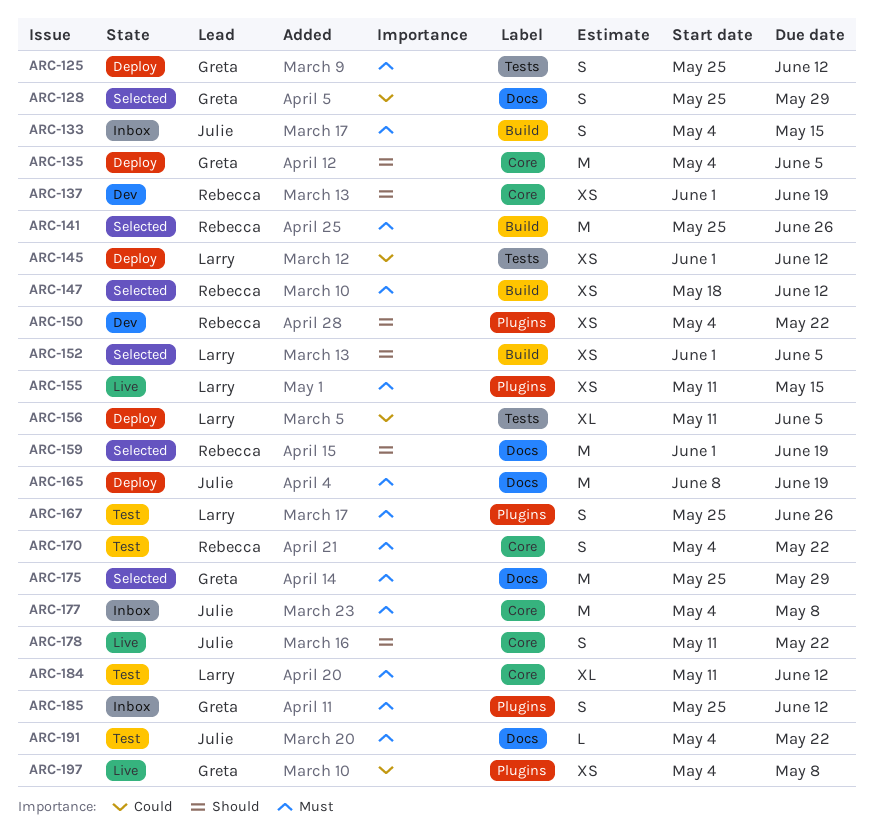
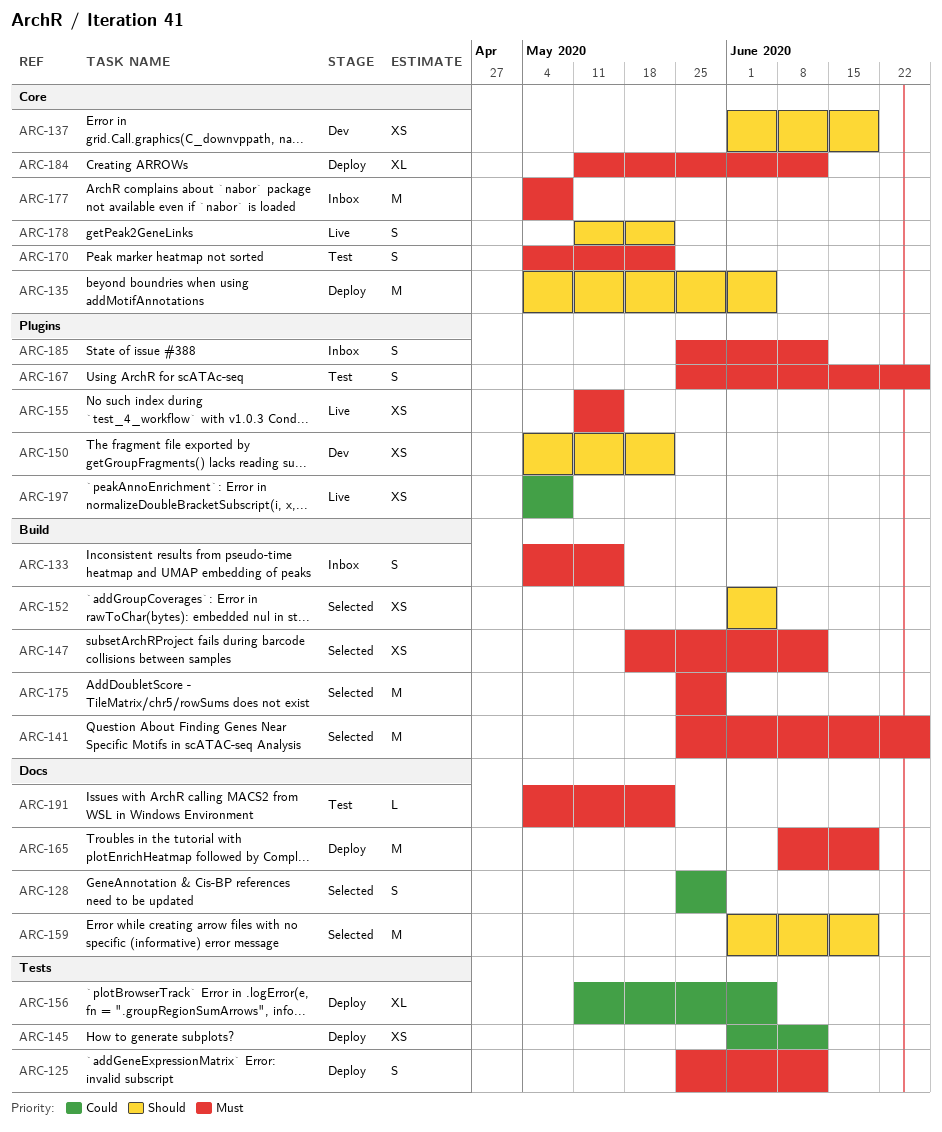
ARC-175, label: Docs -> Build
ARC-184, status: Test -> Deploy

